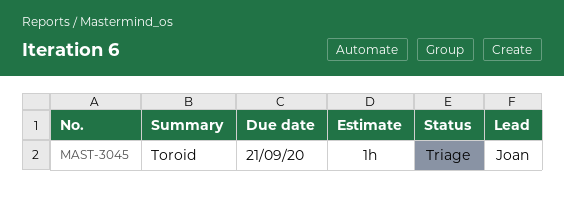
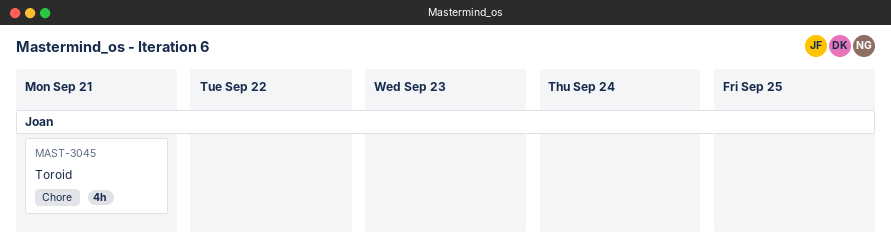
MAST-3045, estimate: 1h -> 4h

